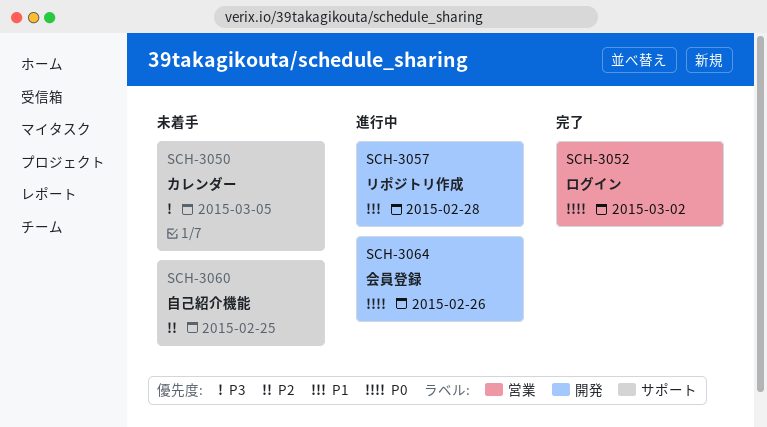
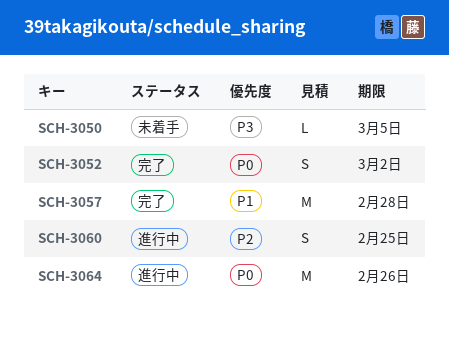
SCH-3057, status: 進行中 -> 完了
SCH-3060, status: 未着手 -> 進行中

